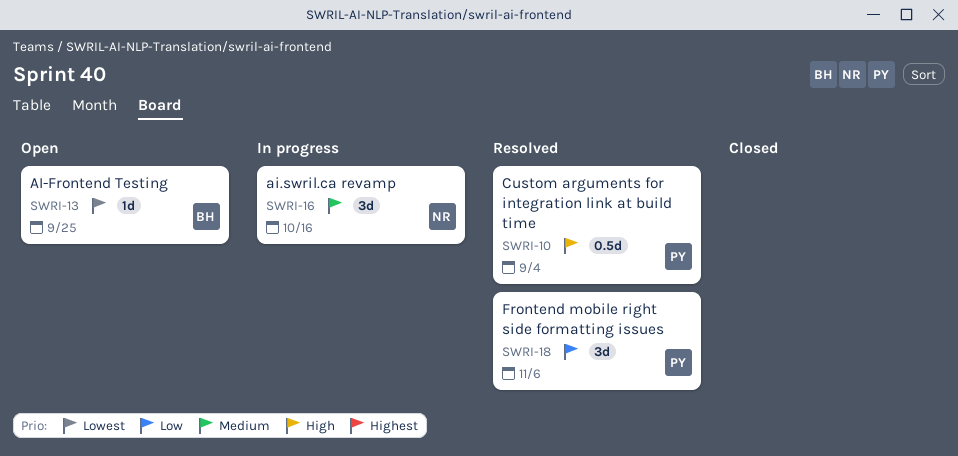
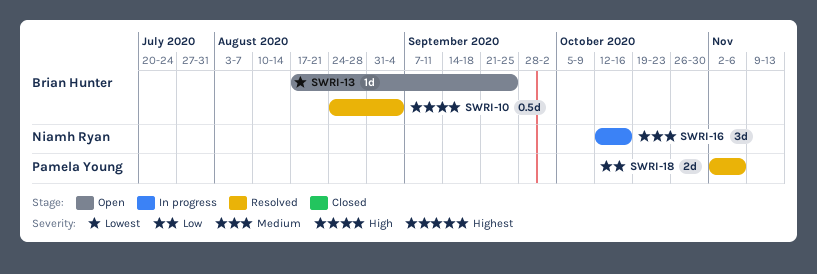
SWRI-10, owner: Pamela Young -> Brian Hunter
SWRI-18, estimate: 3d -> 2d

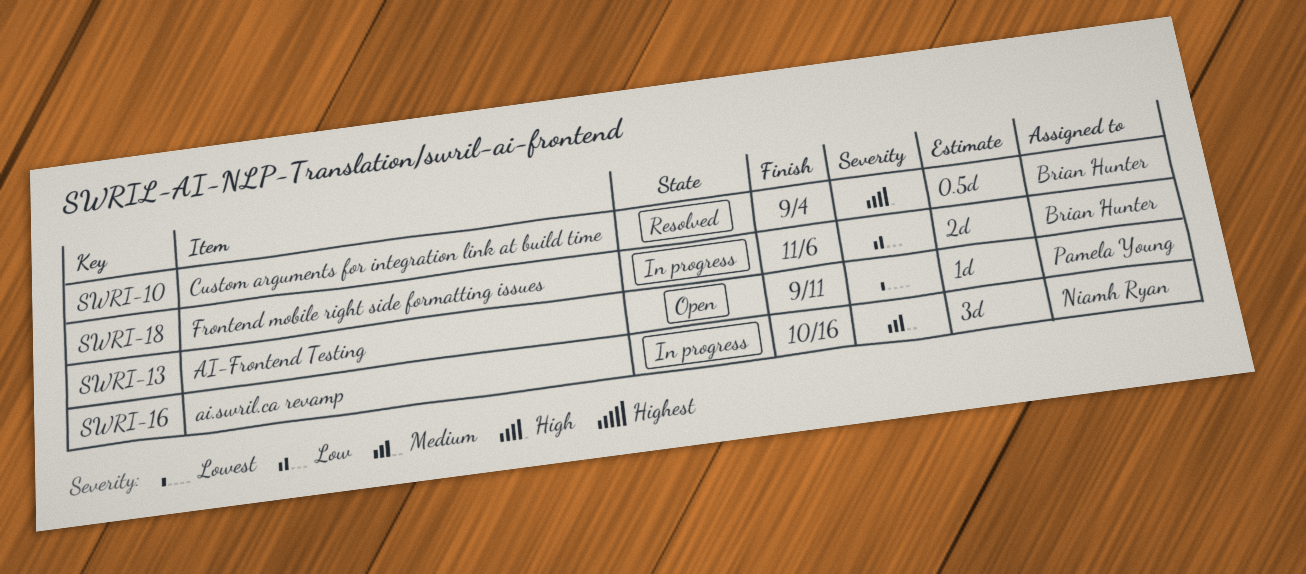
SWRI-13, owner: Brian Hunter -> Pamela Young
SWRI-13, due: Sep 25 -> Sep 11
SWRI-18, status: Resolved -> In progress
SWRI-18, owner: Pamela Young -> Brian Hunter

